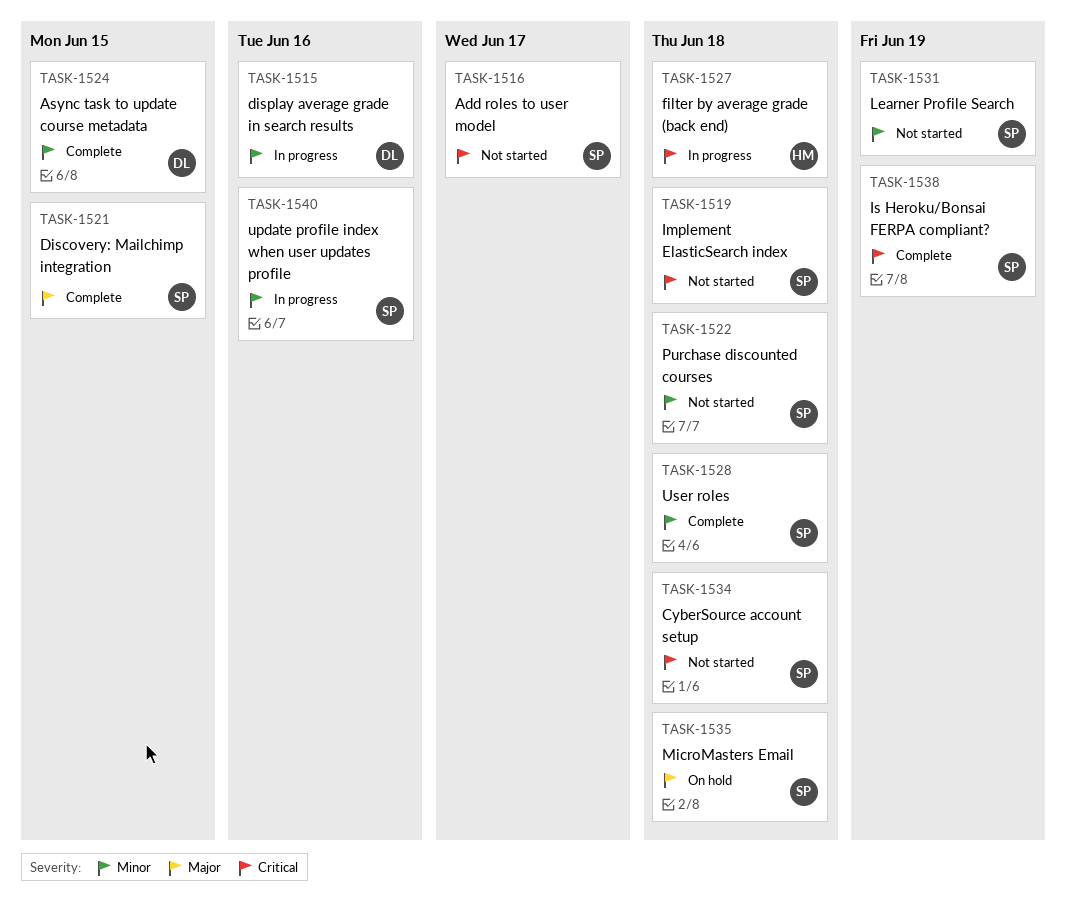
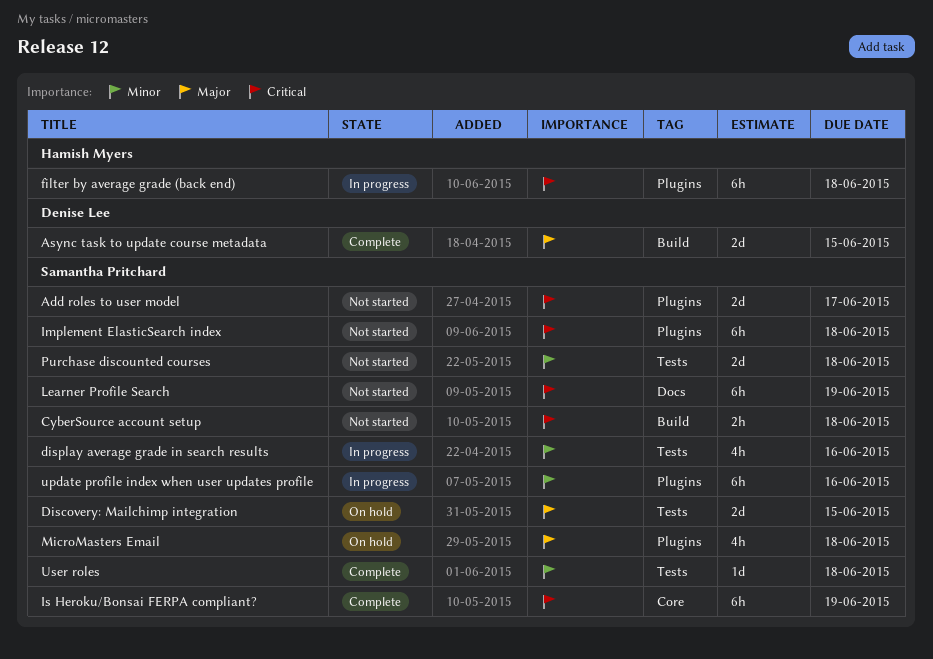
Async task to update course metadata, priority: Minor -> Major
Discovery: Mailchimp integration, status: Complete -> On hold
display average grade in search results, owner: Denise Lee -> Samantha Pritchard
Learner Profile Search, priority: Minor -> Critical

